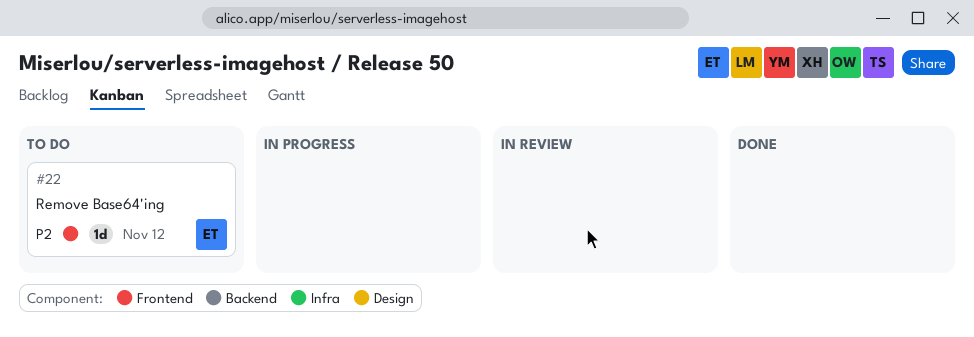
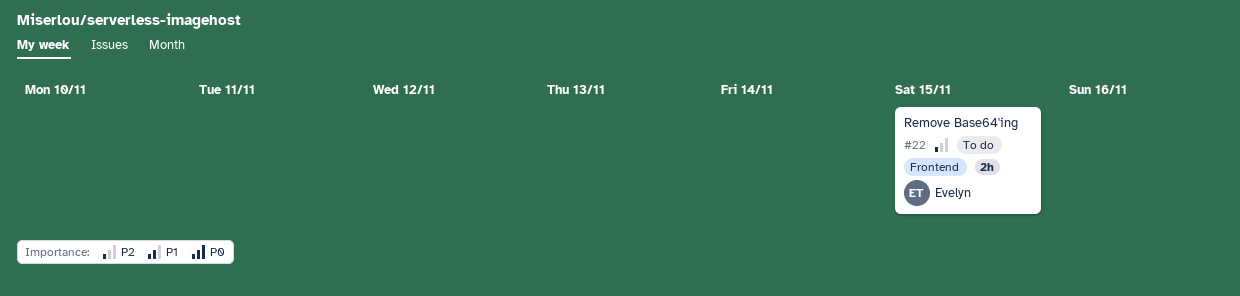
#22, estimate: 1d -> 2h
#22, due: Nov 12 -> Nov 15

